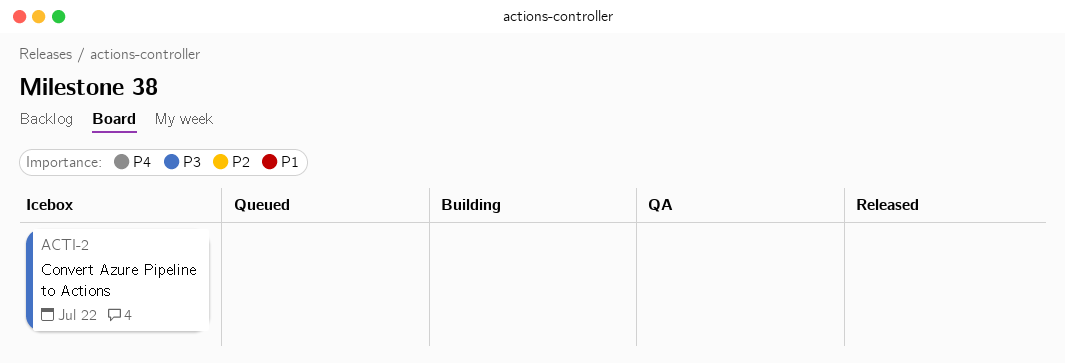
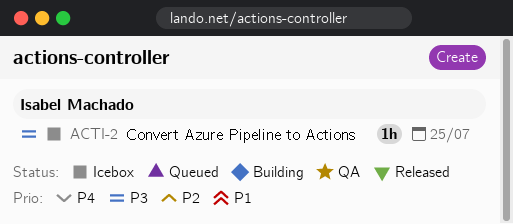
ACTI-2, due: Jul 22 -> Jul 25

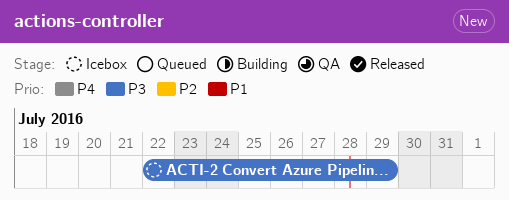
ACTI-2, due: Jul 25 -> Jul 29

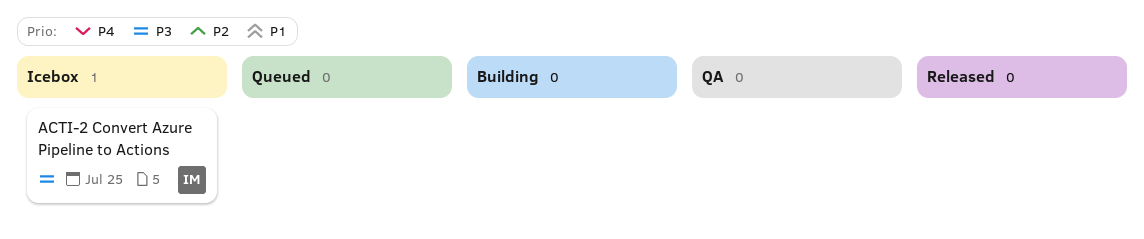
ACTI-2, due: Jul 29 -> Jul 25

